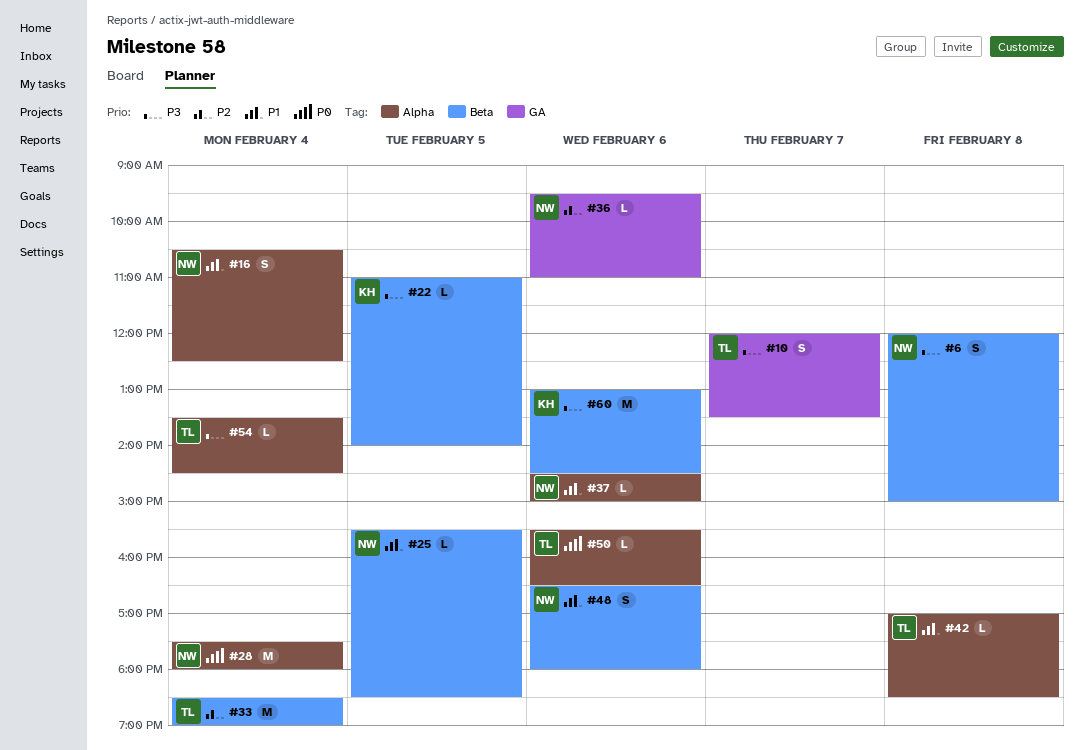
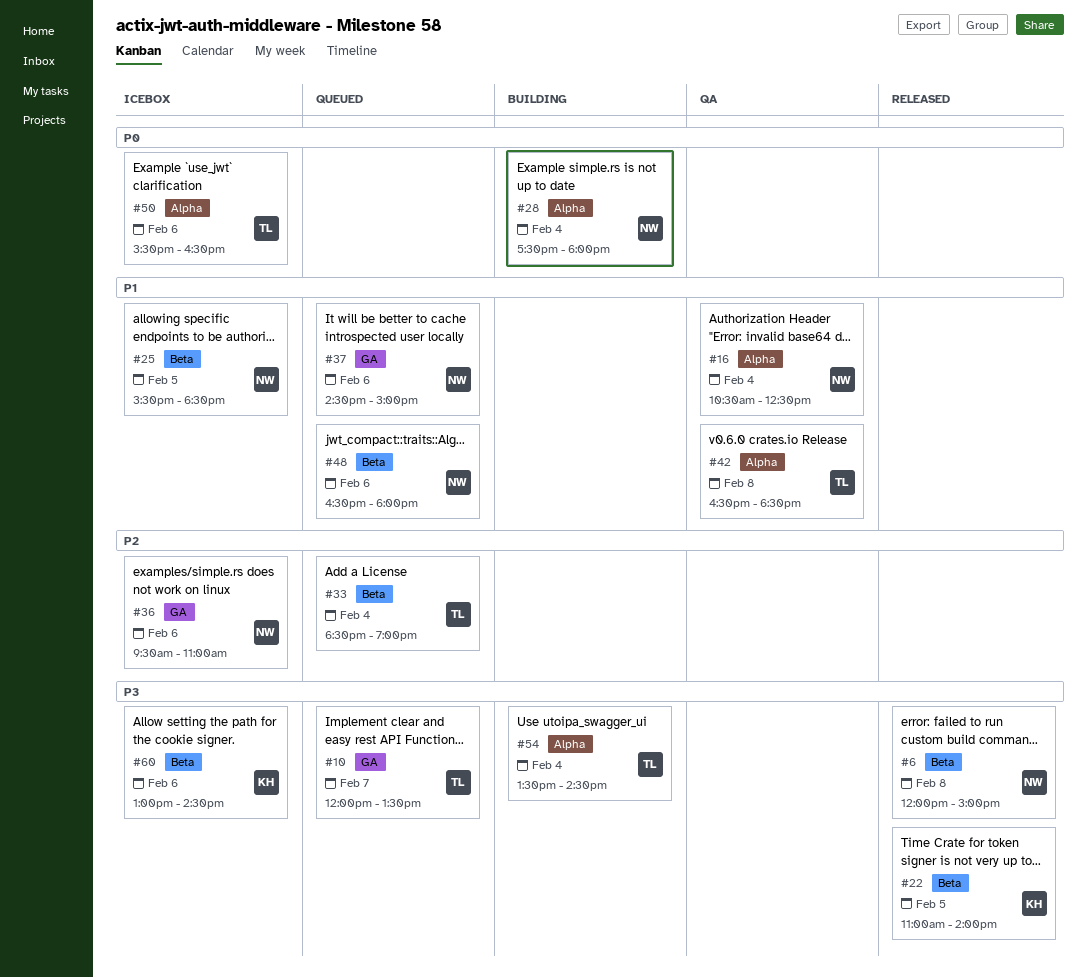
#37, label: Alpha -> GA
#42, begins: 17:00 -> 16:30

